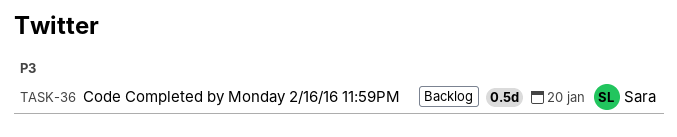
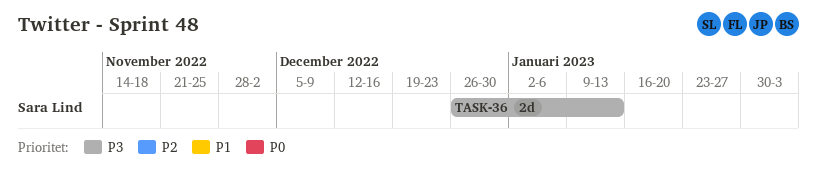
TASK-36, estimate: 0.5d -> 2d
TASK-36, due: Jan 20 -> Jan 13

